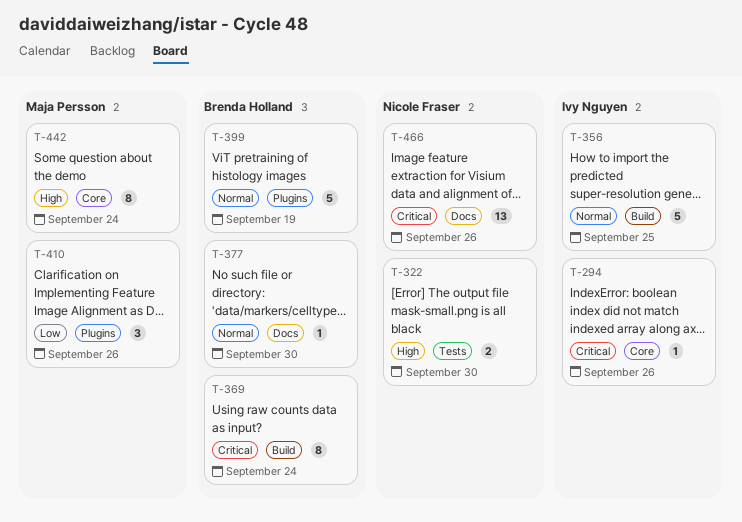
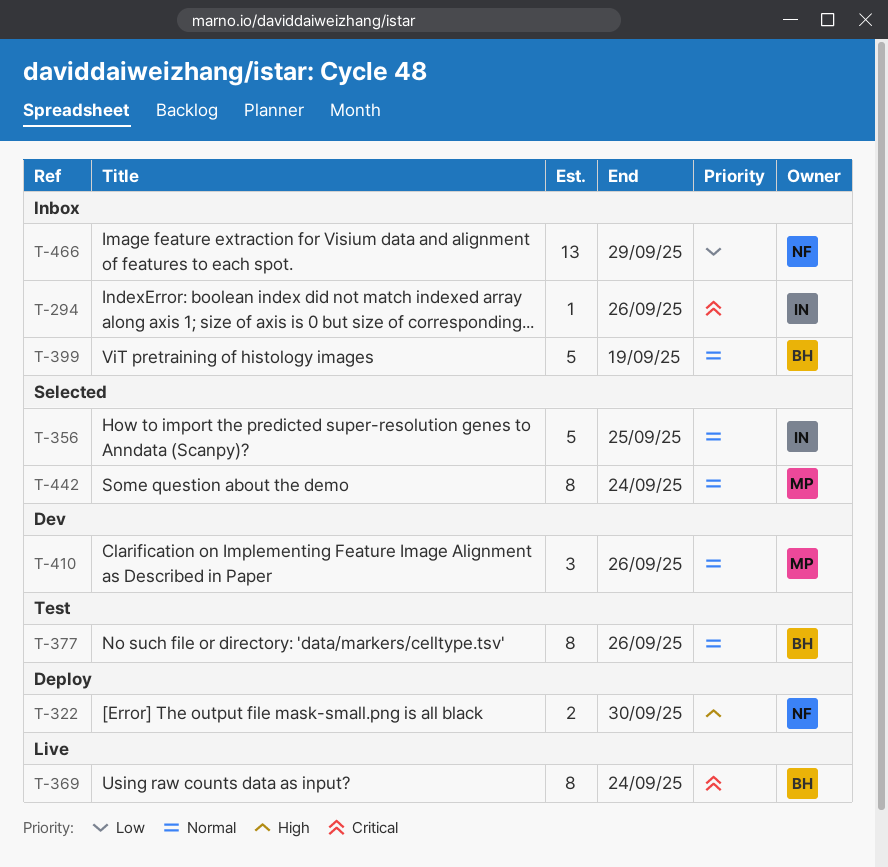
T-377, estimate: 1 -> 8
T-377, due: Sep 30 -> Sep 26
T-410, priority: Low -> Normal
T-442, priority: High -> Normal
T-466, priority: Critical -> Low
T-466, due: Sep 26 -> Sep 29

